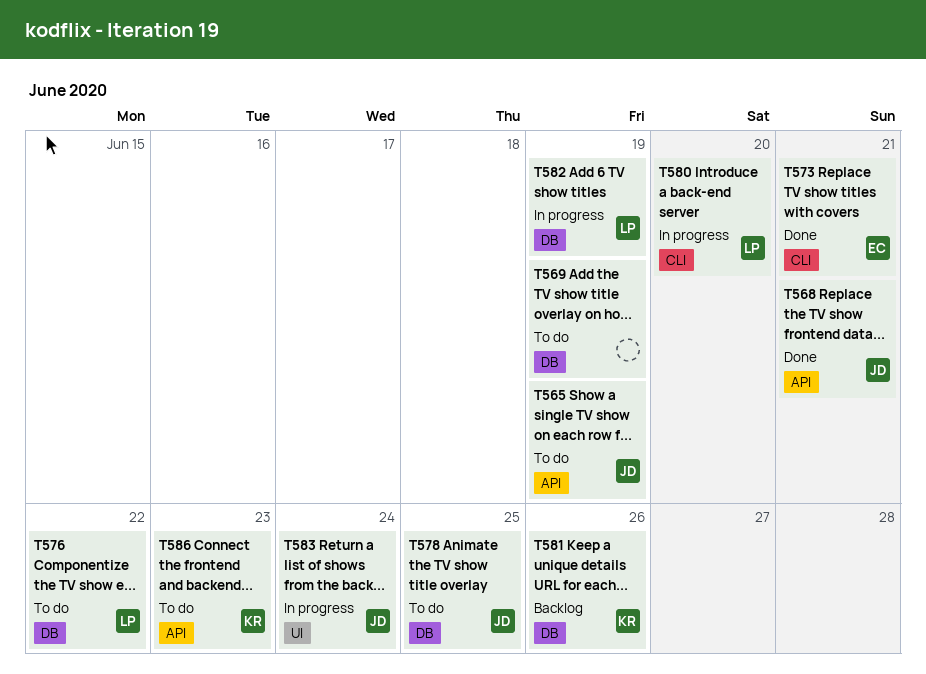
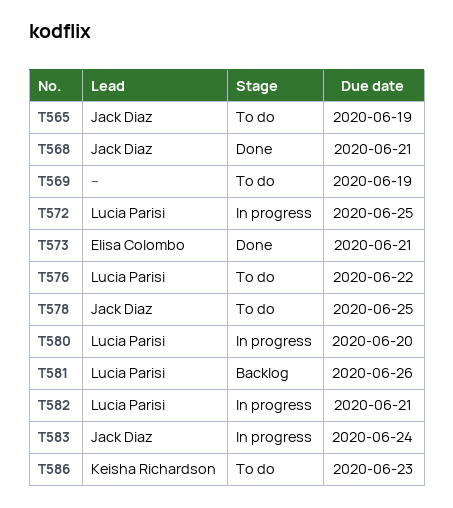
T572: none -> present
T581, owner: Keisha Richardson -> Lucia Parisi
T582, due: Jun 19 -> Jun 21

